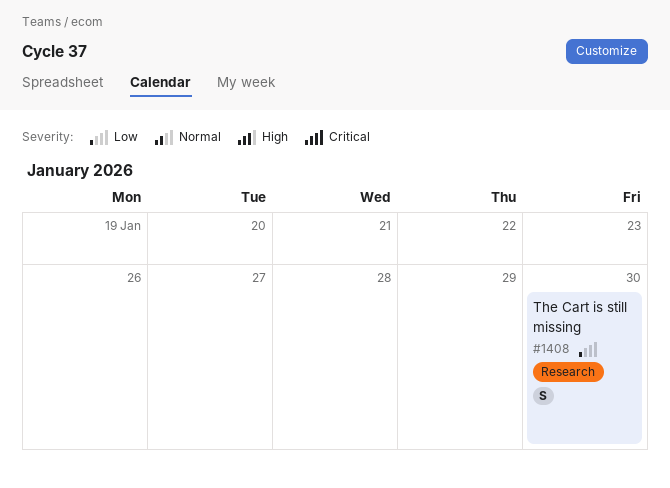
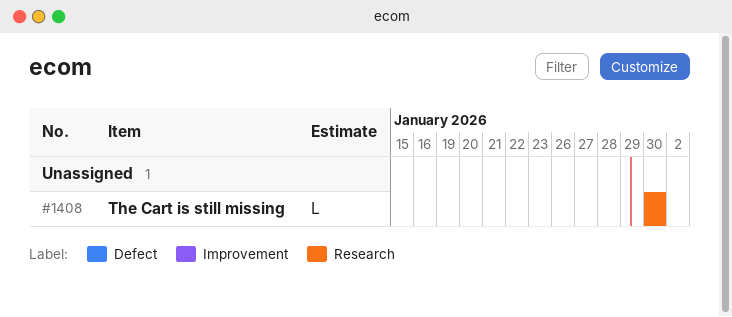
#1408, estimate: S -> L

